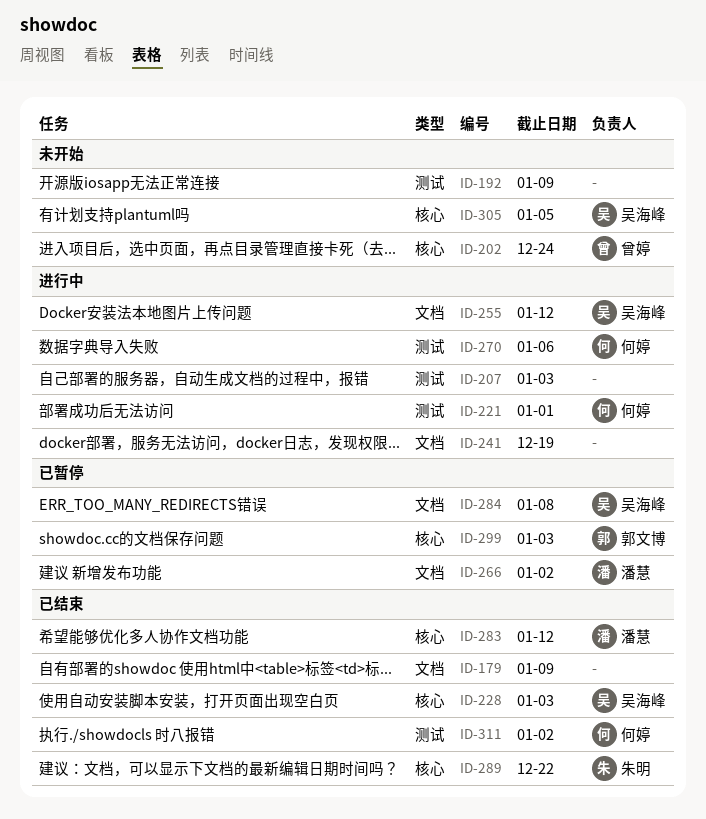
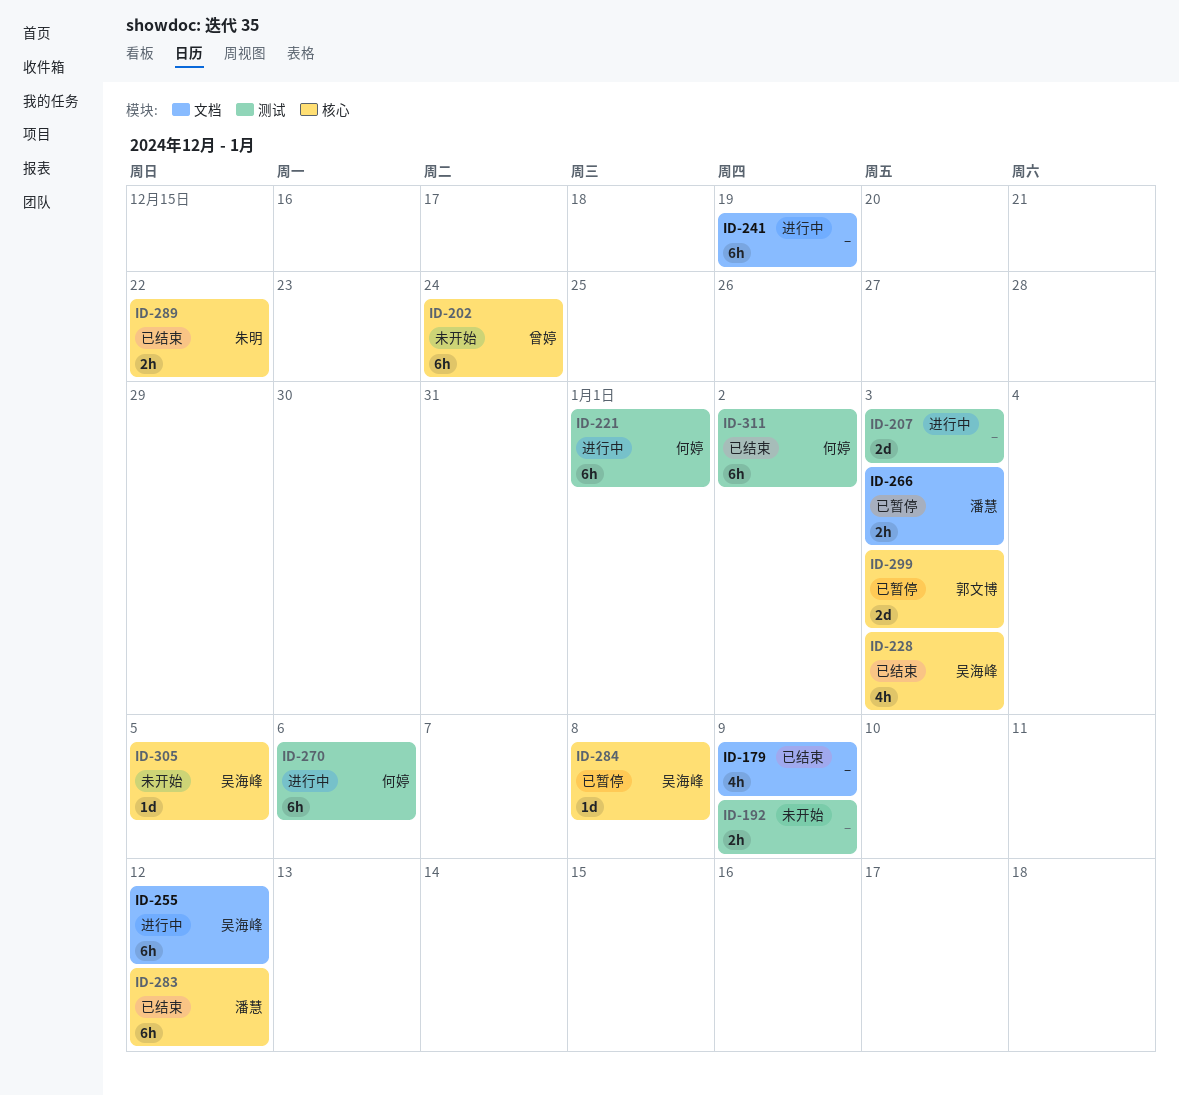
ID-266, due: Jan 2 -> Jan 3
ID-284, label: 文档 -> 核心

